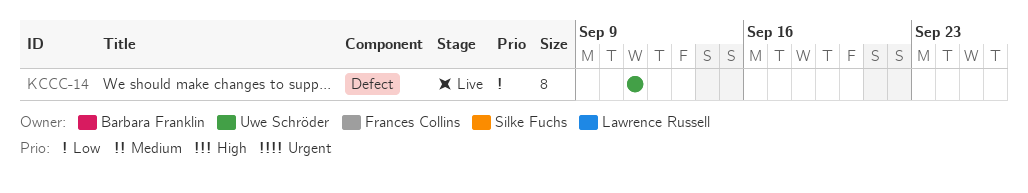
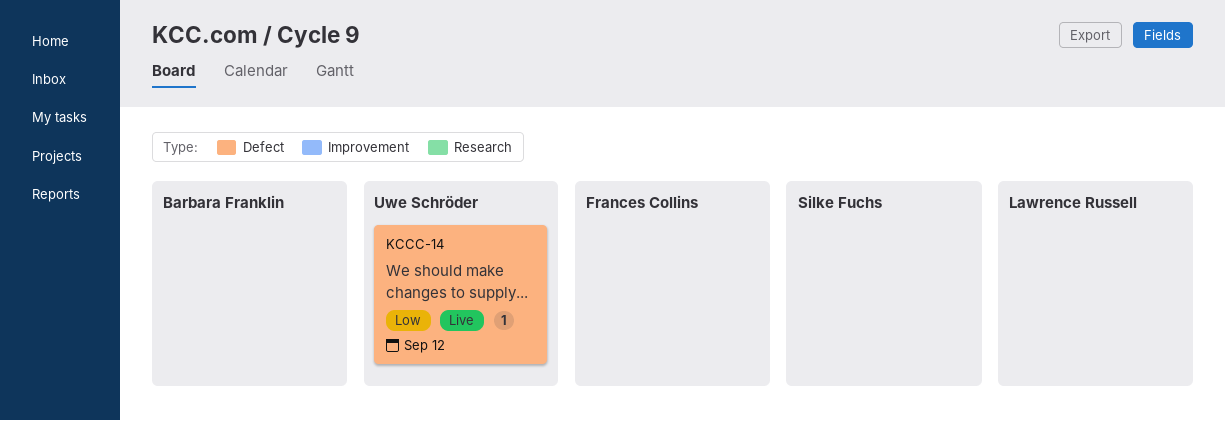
KCCC-14, estimate: 8 -> 1
KCCC-14, due: Sep 11 -> Sep 12

